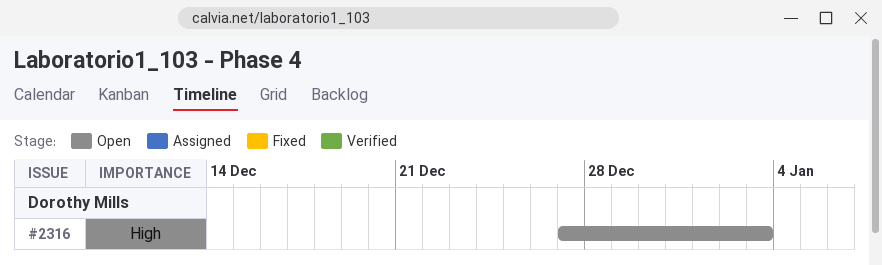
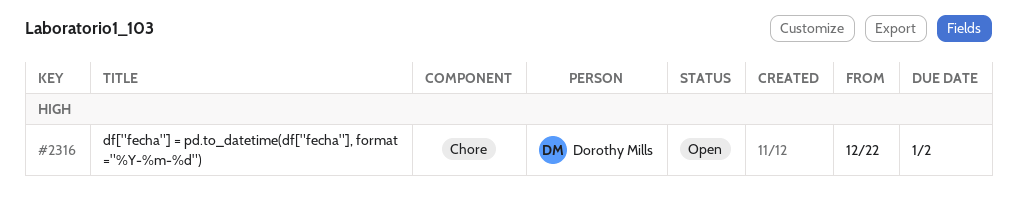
#2316, start: Dec 27 -> Dec 22
#2316, due: Jan 3 -> Jan 2

